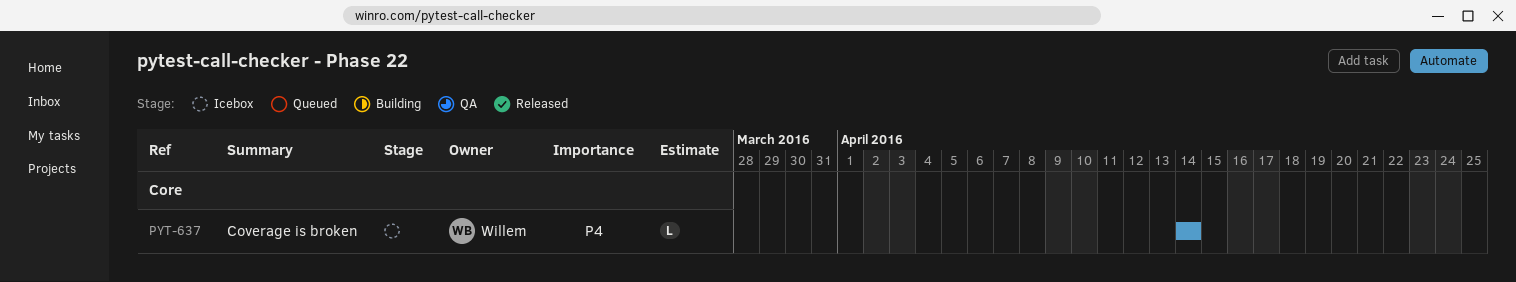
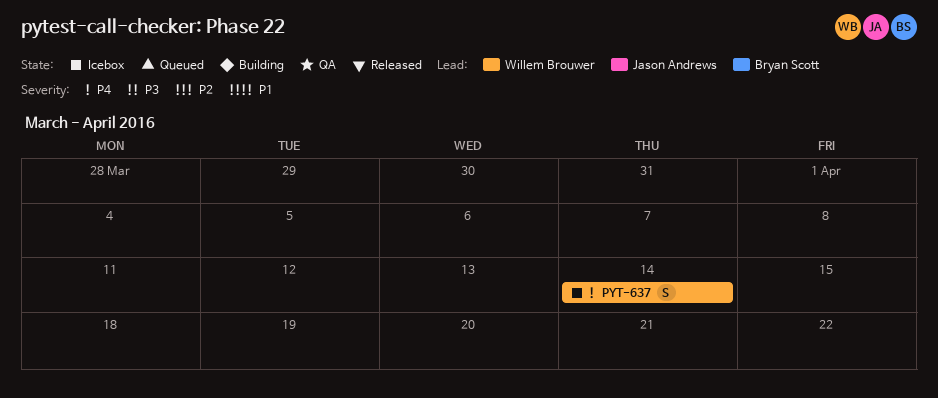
PYT-637, estimate: L -> S

